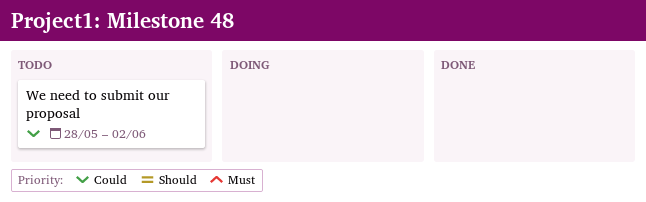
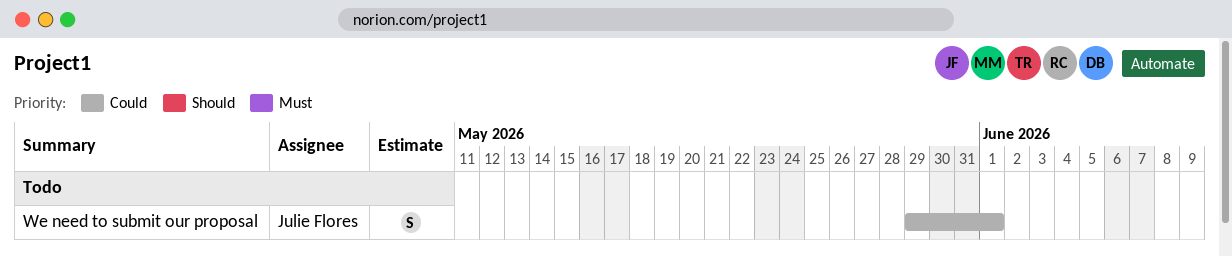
We need to submit our proposal, start: May 28 -> May 29
We need to submit our proposal, due: Jun 2 -> Jun 1

